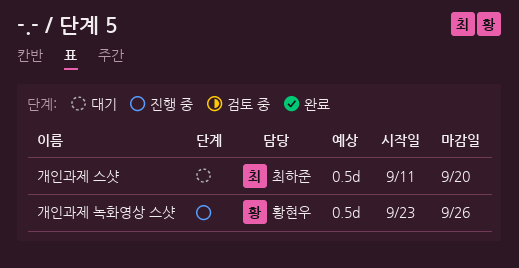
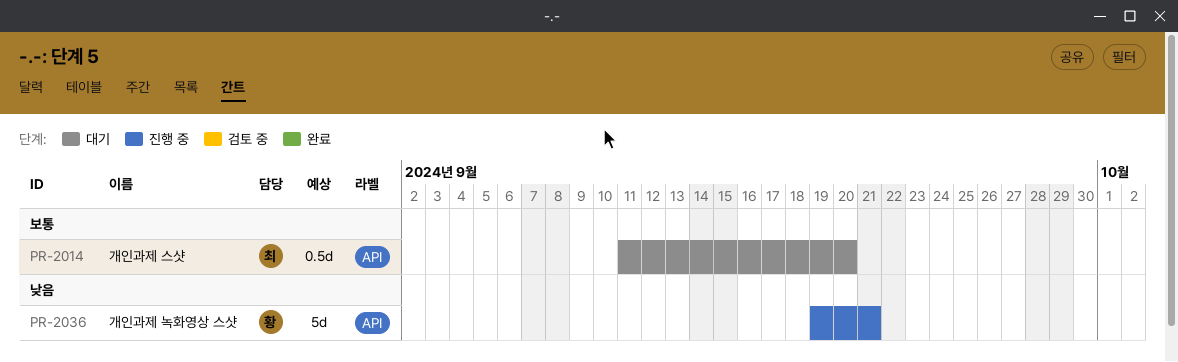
개인과제 녹화영상 스샷, estimate: 0.5d -> 5d
개인과제 녹화영상 스샷, start: Sep 23 -> Sep 19
개인과제 녹화영상 스샷, due: Sep 26 -> Sep 21

